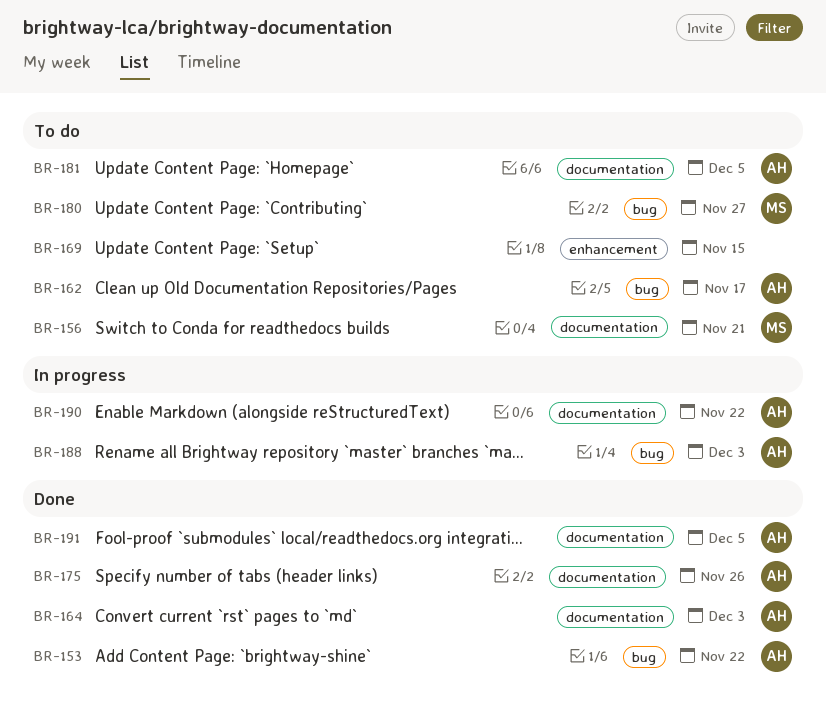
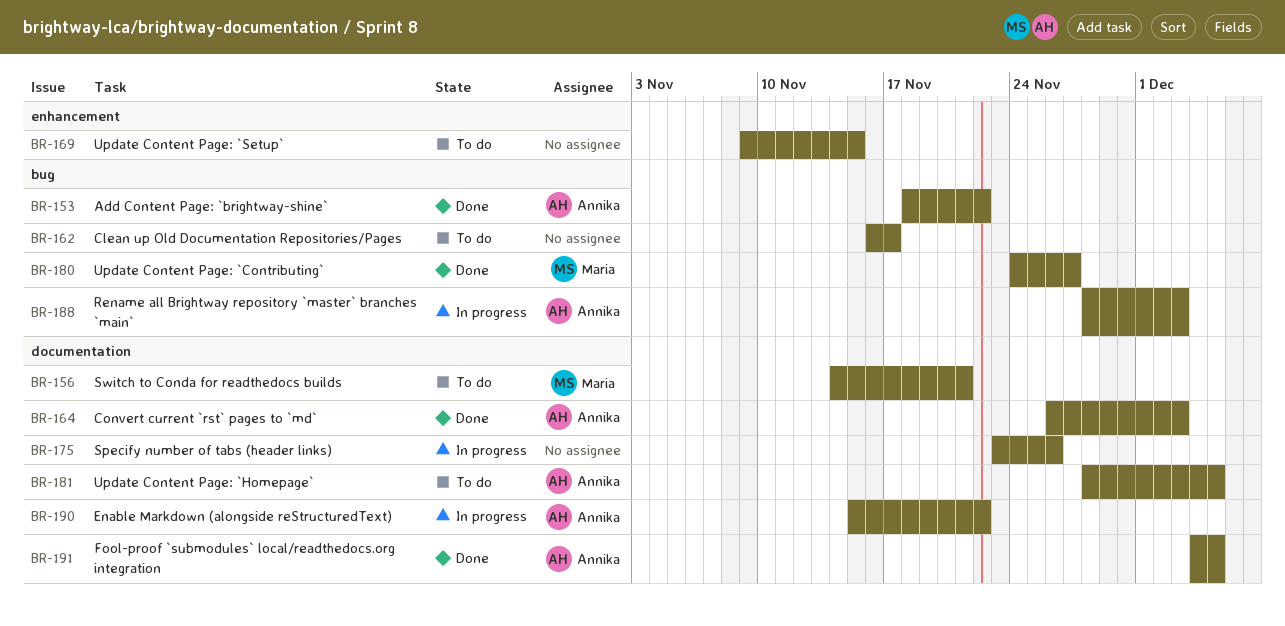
BR-162, owner: Annika -> none
BR-175, status: Done -> In progress
BR-175, owner: Annika -> none
BR-180, status: To do -> Done

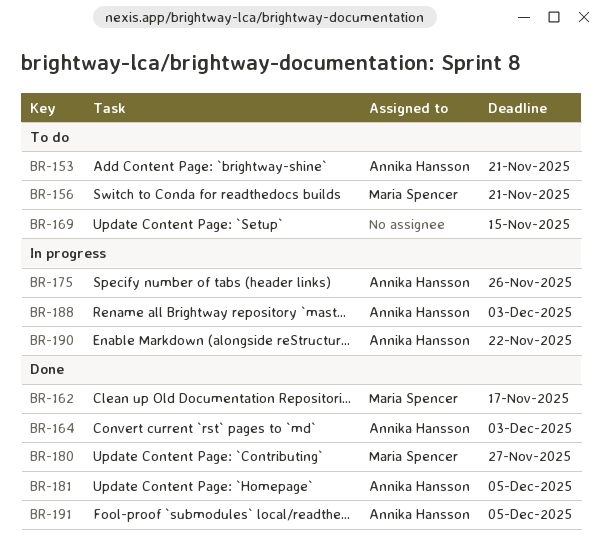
BR-153, status: Done -> To do
BR-153, due: Nov 22 -> Nov 21
BR-162, status: To do -> Done
BR-162, owner: none -> Maria Spencer
BR-175, owner: none -> Annika Hansson
BR-181, status: To do -> Done

